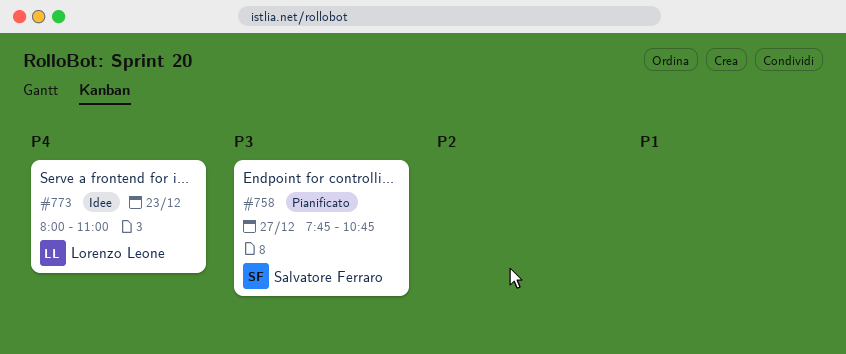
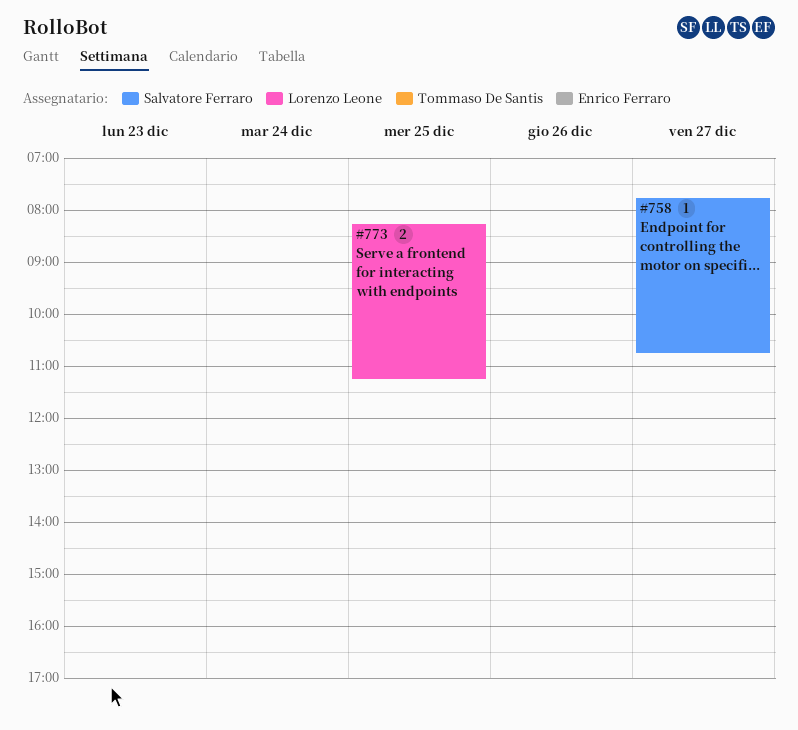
#773, day: Dec 23 -> Dec 25
#773, begins: 08:00 -> 08:15
#773, ends: 11:00 -> 11:15

